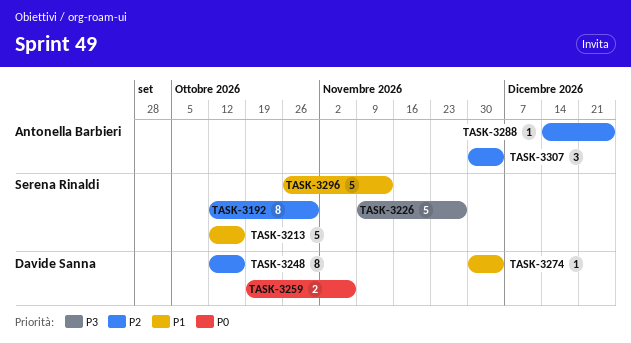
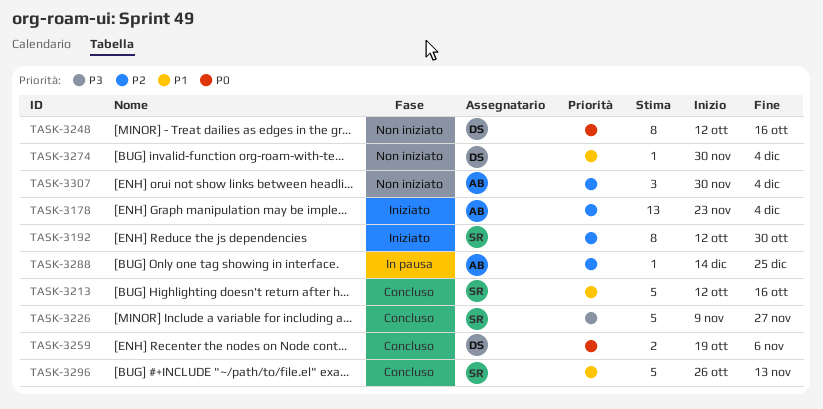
TASK-3178: none -> present
TASK-3248, priority: P2 -> P0

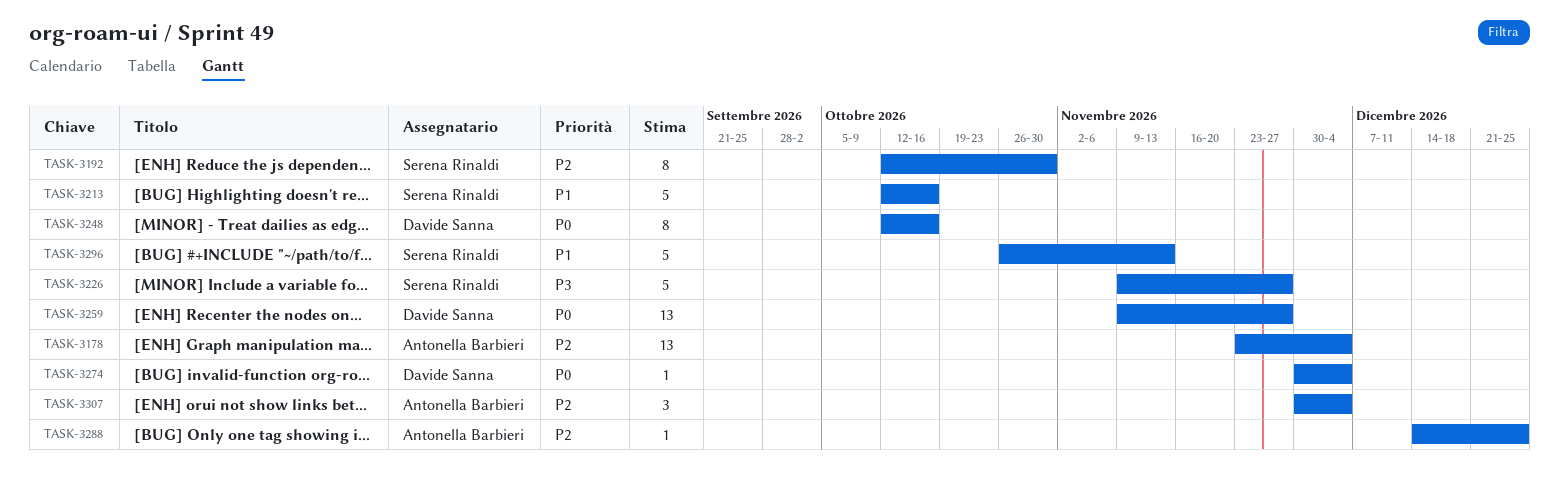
TASK-3259, estimate: 2 -> 13
TASK-3259, start: Oct 19 -> Nov 9
TASK-3259, due: Nov 6 -> Nov 27
TASK-3274, priority: P1 -> P0

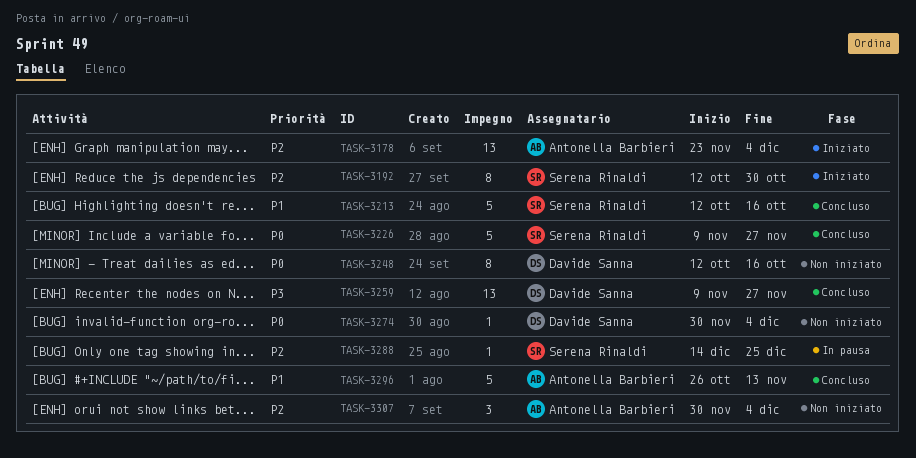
TASK-3226, priority: P3 -> P0
TASK-3259, priority: P0 -> P3
TASK-3288, owner: Antonella Barbieri -> Serena Rinaldi
TASK-3296, owner: Serena Rinaldi -> Antonella Barbieri

